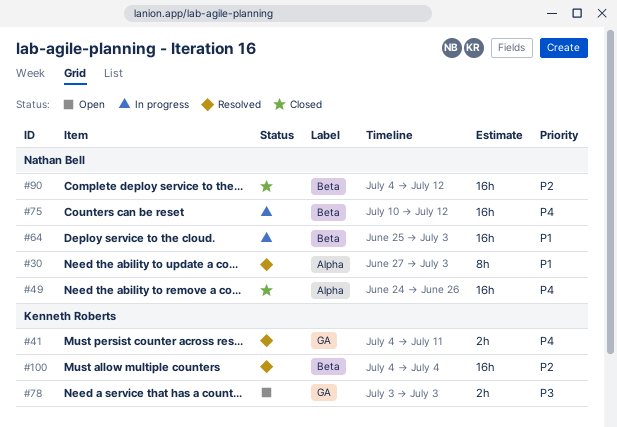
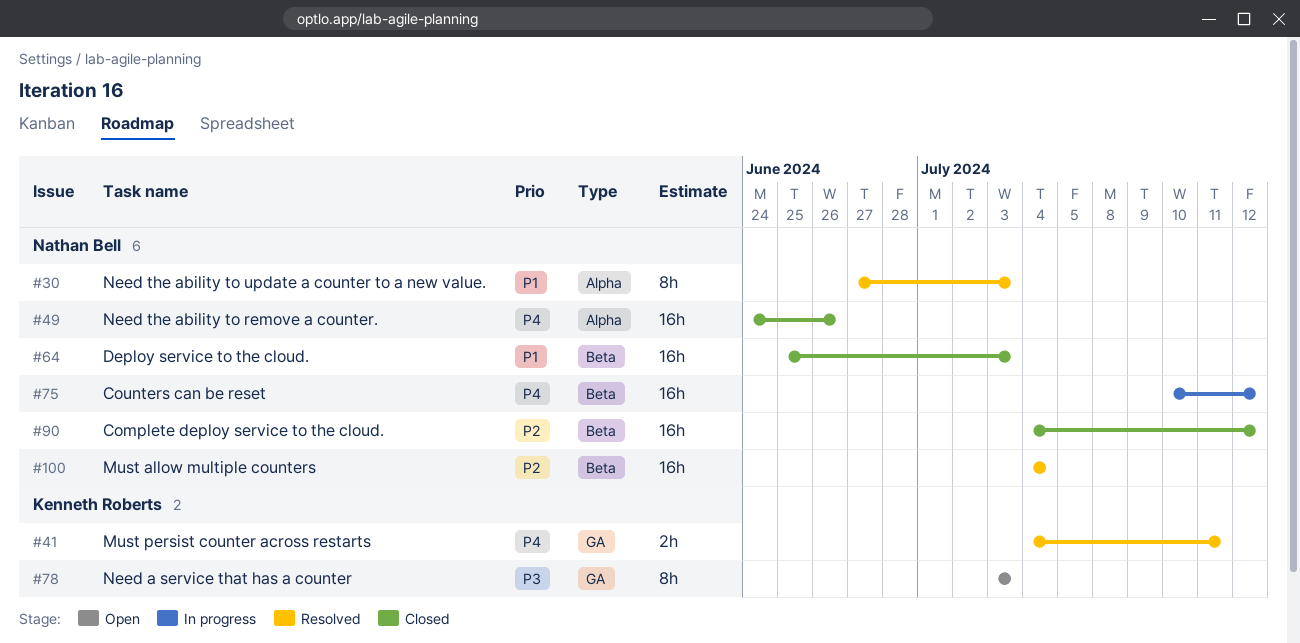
#64, status: In progress -> Closed
#78, estimate: 2h -> 8h
#100, owner: Kenneth Roberts -> Nathan Bell

